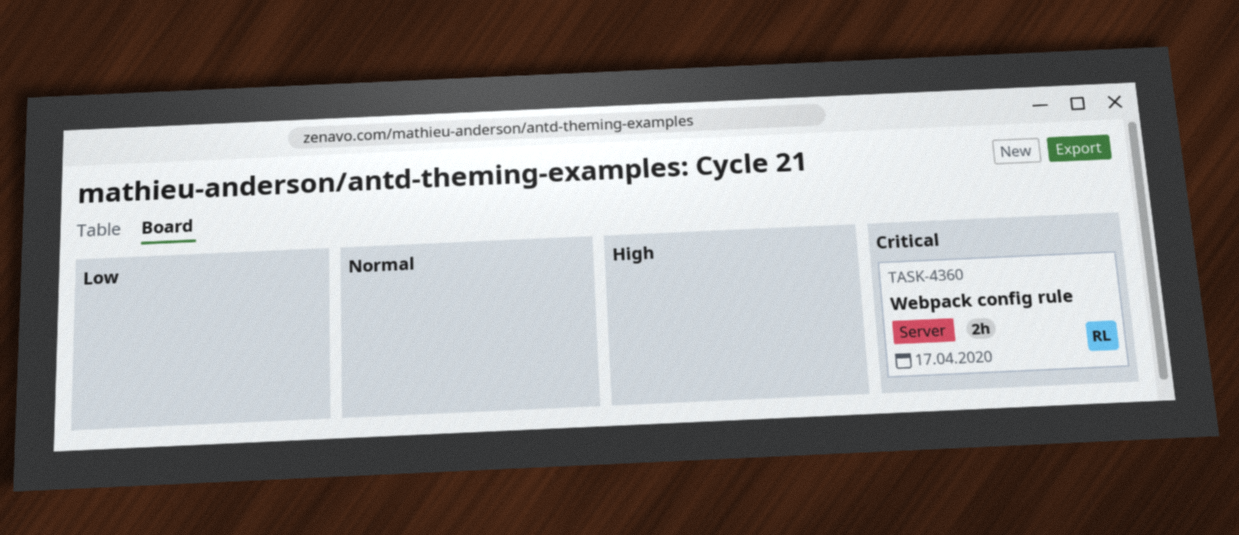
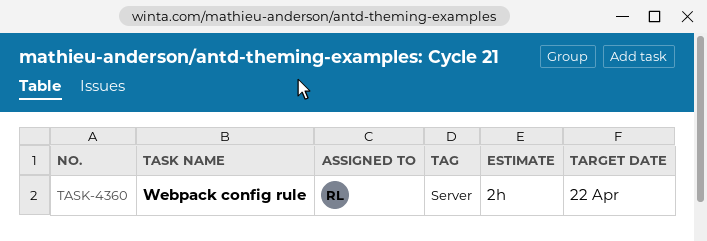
TASK-4360, due: Apr 17 -> Apr 22

